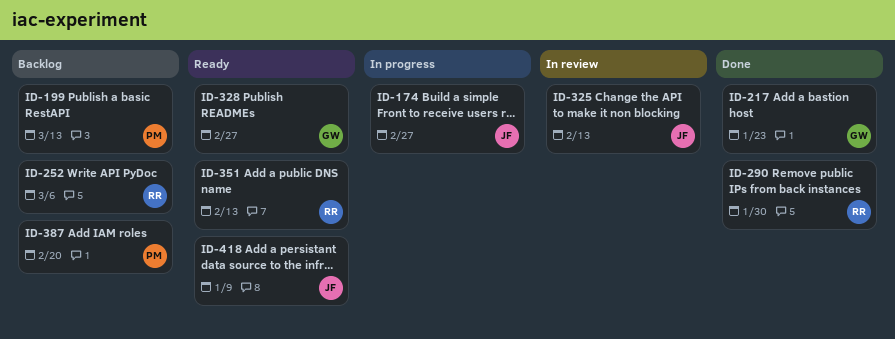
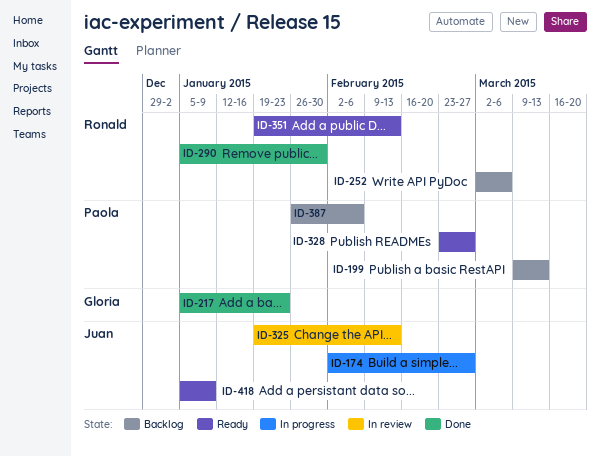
ID-328, owner: Gloria -> Paola
ID-387, due: Feb 20 -> Feb 6

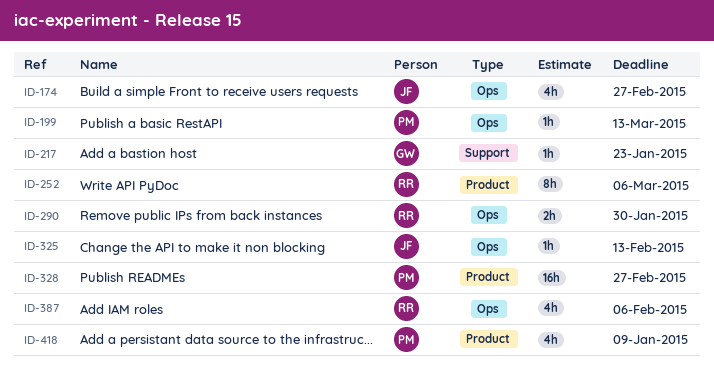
ID-351: present -> none
ID-387, owner: Paola -> Ronald
ID-418, owner: Juan -> Paola

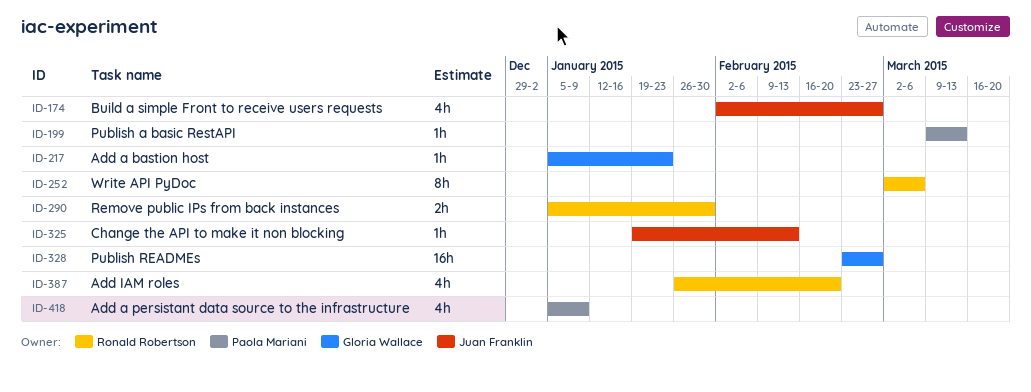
ID-328, owner: Paola Mariani -> Gloria Wallace
ID-387, due: Feb 6 -> Feb 20

